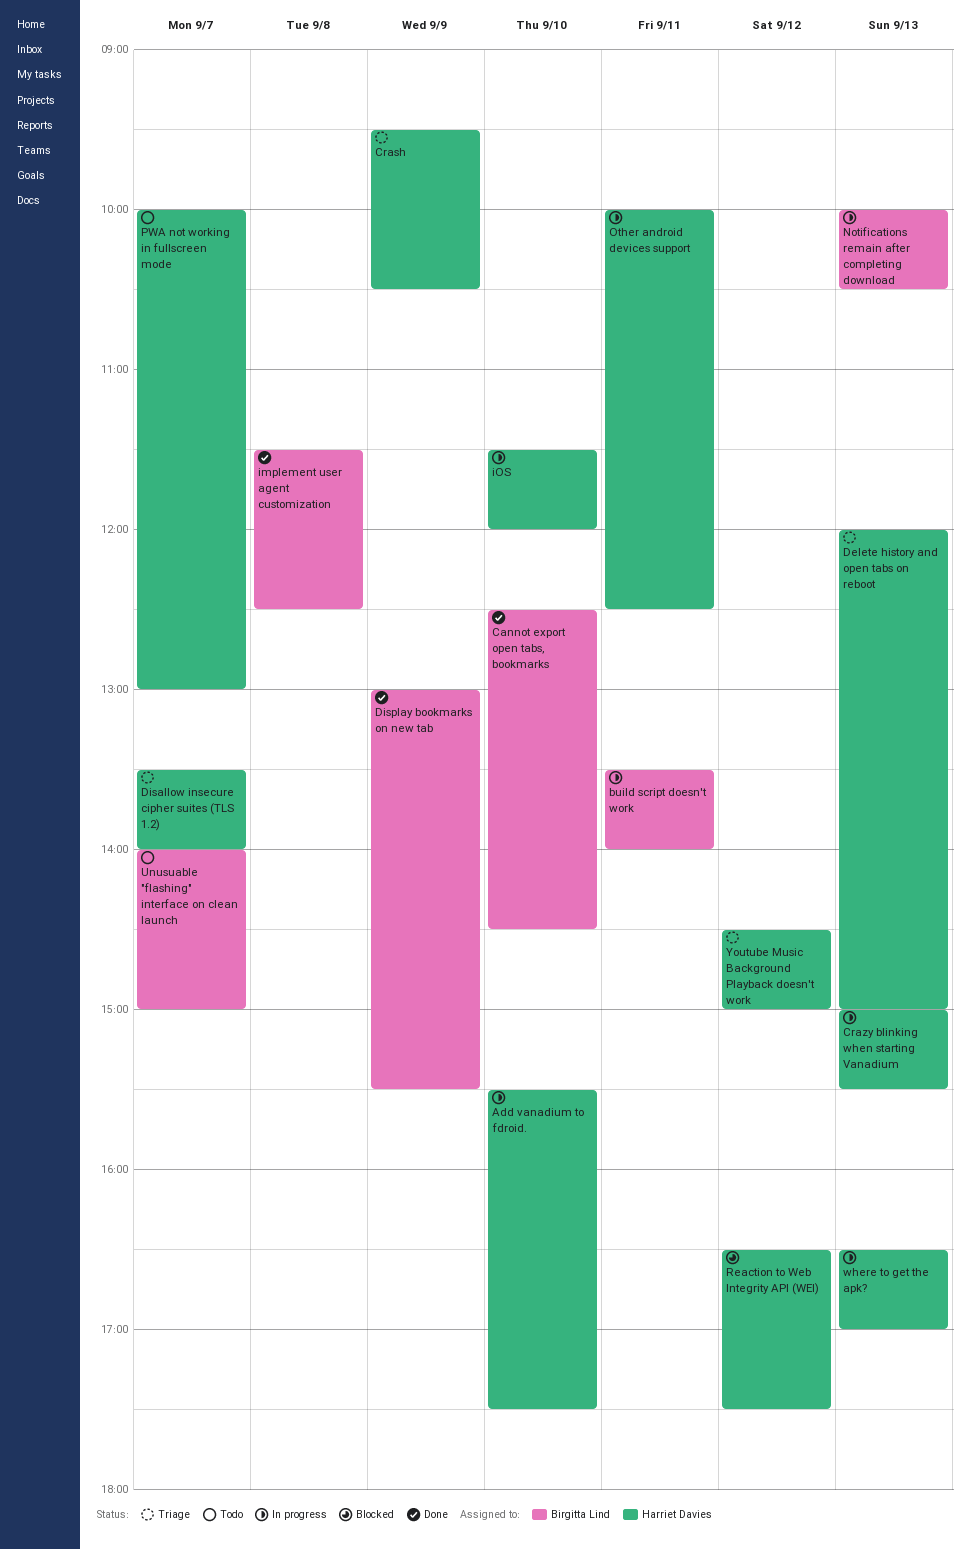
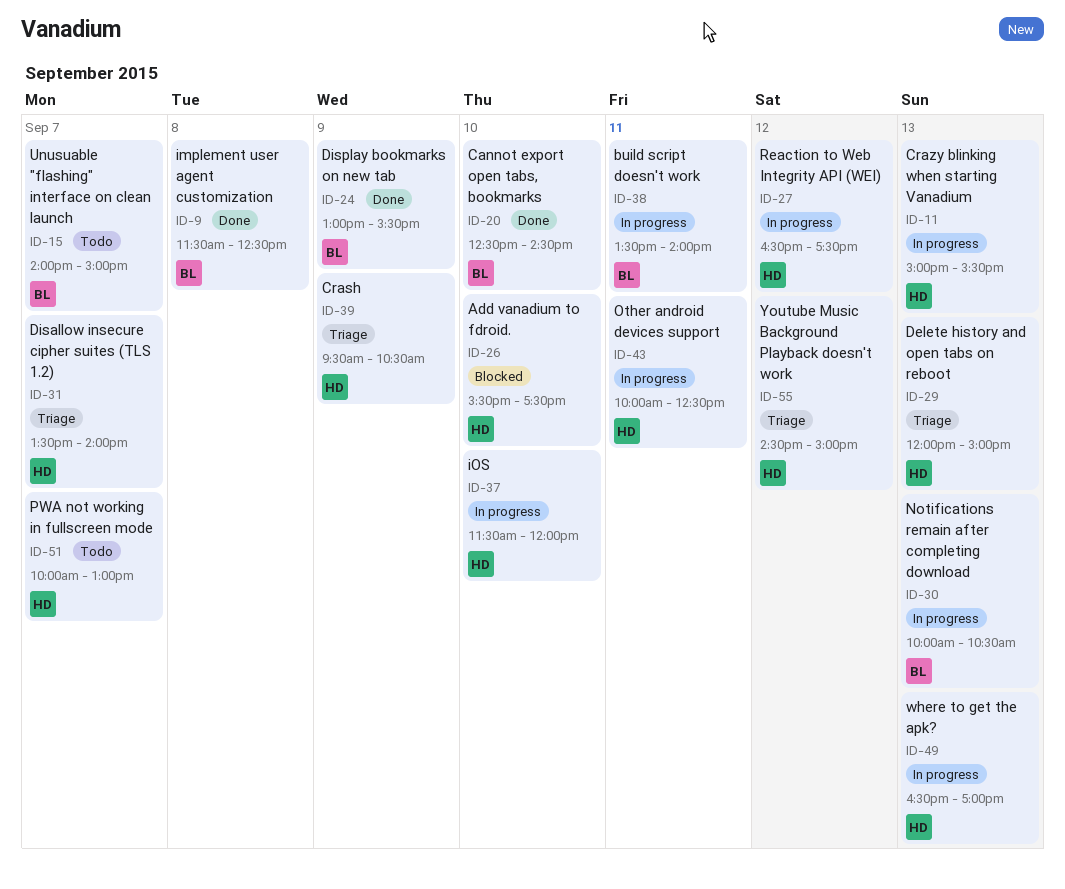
Add vanadium to fdroid., status: In progress -> Blocked
Reaction to Web Integrity API (WEI), status: Blocked -> In progress

